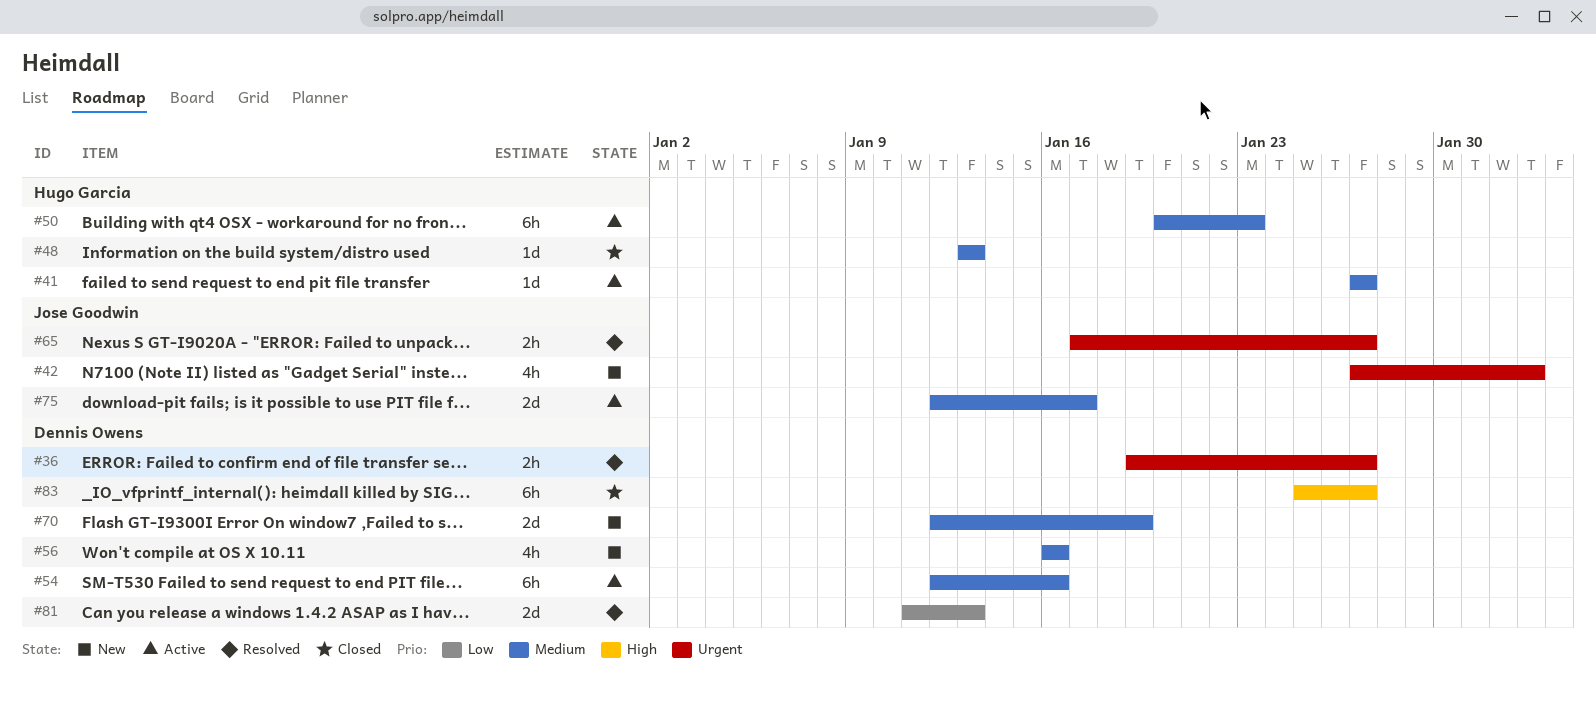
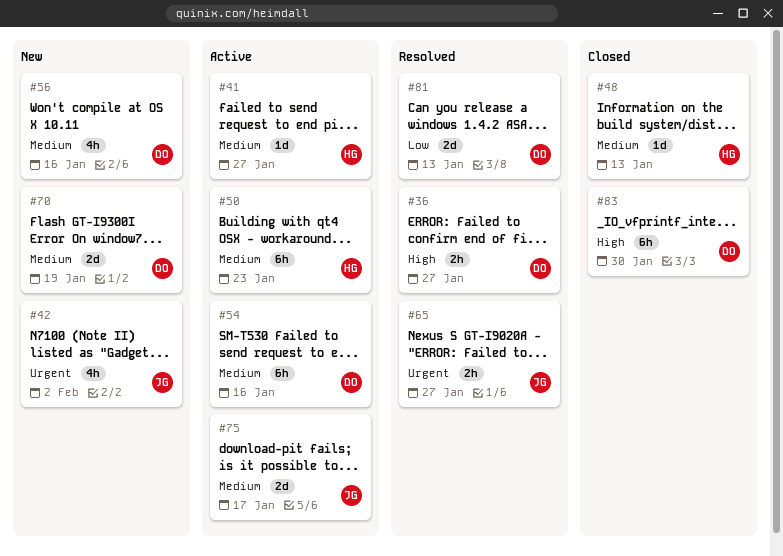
#36, priority: Urgent -> High
#83, due: Jan 27 -> Jan 30

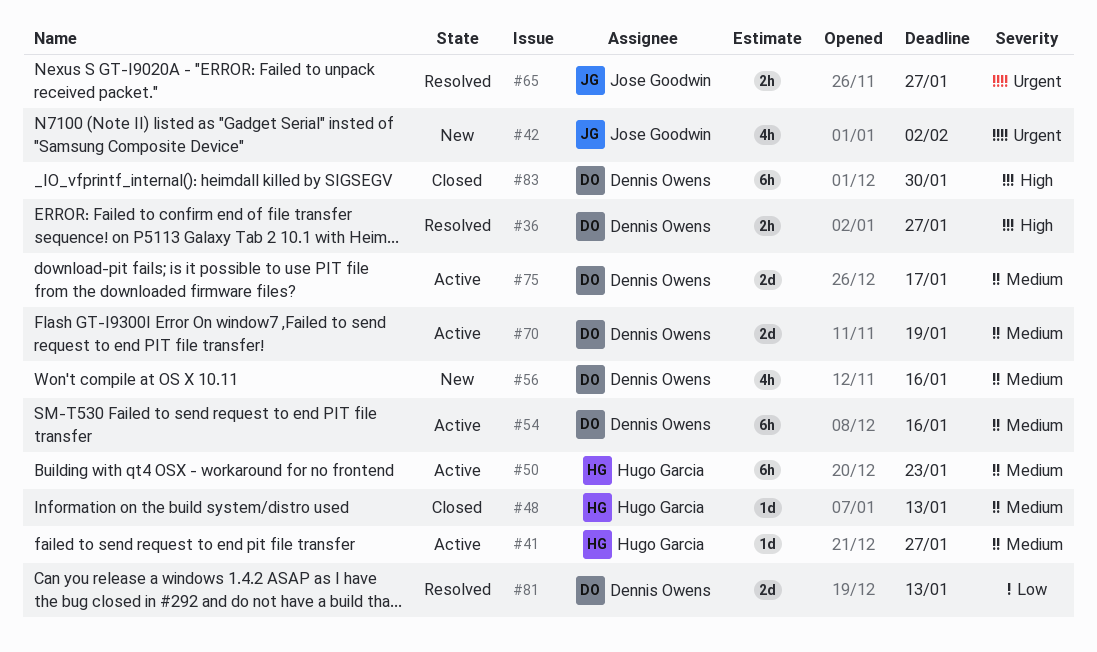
#70, status: New -> Active
#75, owner: Jose Goodwin -> Dennis Owens

